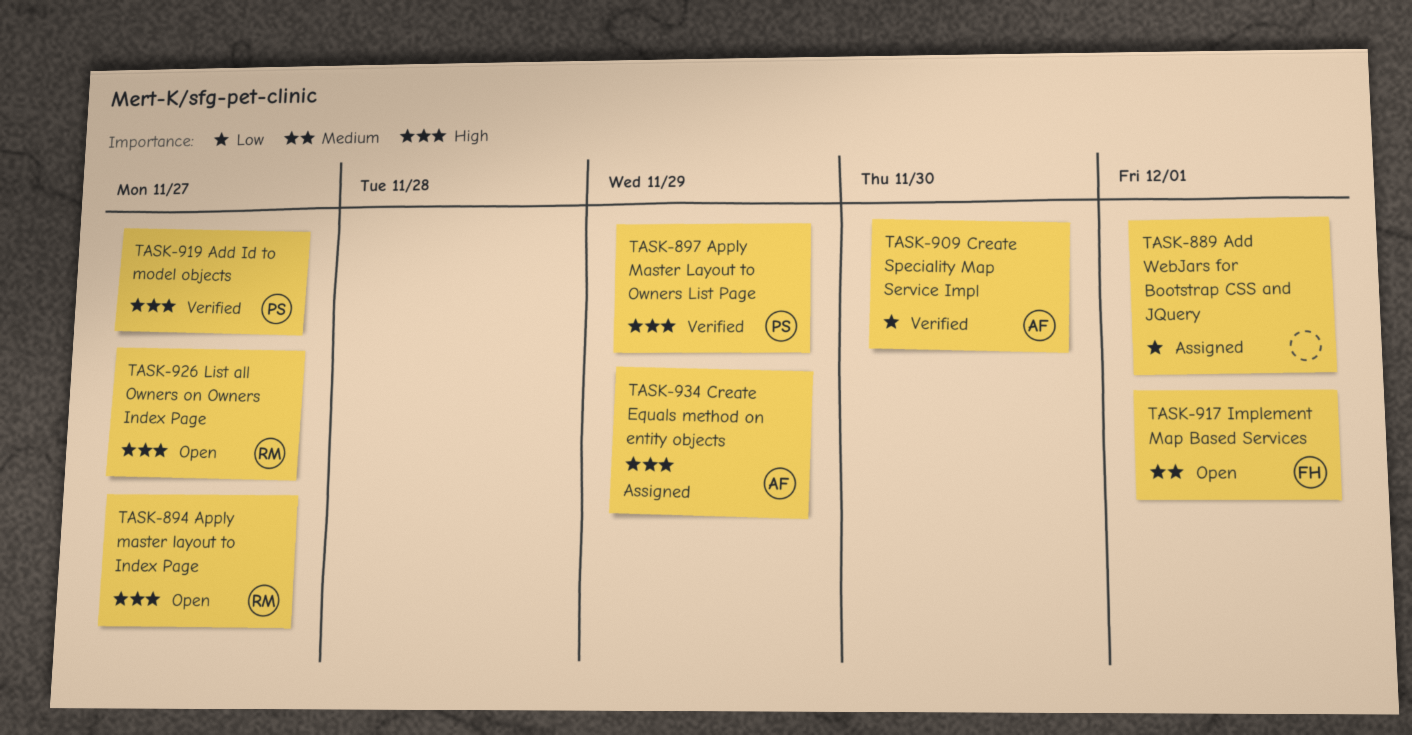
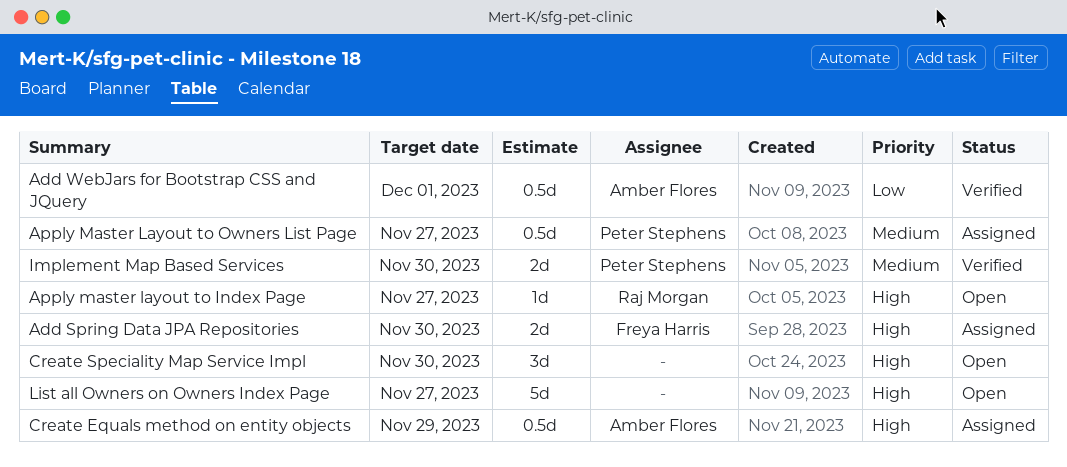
Add Id to model objects: present -> none
Add Spring Data JPA Repositories: none -> present
Add WebJars for Bootstrap CSS and JQuery, status: Assigned -> Verified
Add WebJars for Bootstrap CSS and JQuery, owner: none -> Amber Flores
Apply Master Layout to Owners List Page, status: Verified -> Assigned
Apply Master Layout to Owners List Page, priority: High -> Medium
Apply Master Layout to Owners List Page, due: Nov 29 -> Nov 27
Create Speciality Map Service Impl, status: Verified -> Open
Create Speciality Map Service Impl, owner: Amber Flores -> none
Create Speciality Map Service Impl, priority: Low -> High
Implement Map Based Services, status: Open -> Verified
Implement Map Based Services, owner: Freya Harris -> Peter Stephens
Implement Map Based Services, due: Dec 1 -> Nov 30
List all Owners on Owners Index Page, owner: Raj Morgan -> none

